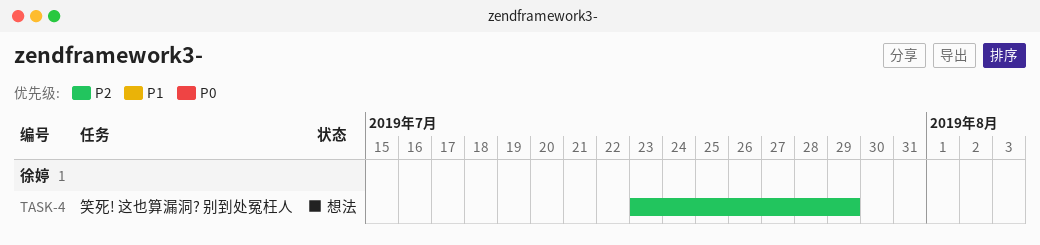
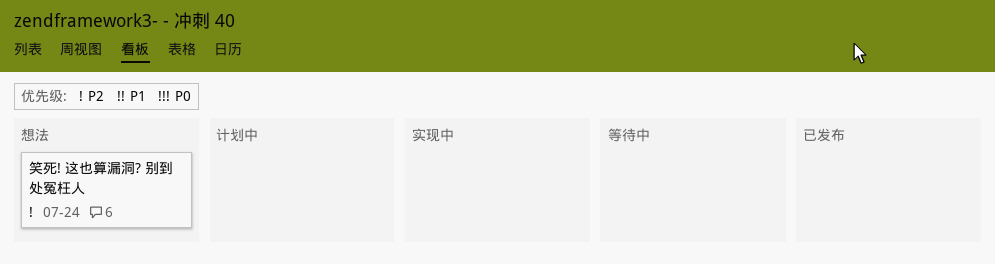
笑死! 这也算漏洞? 别到处冤枉人, due: Jul 29 -> Jul 24

